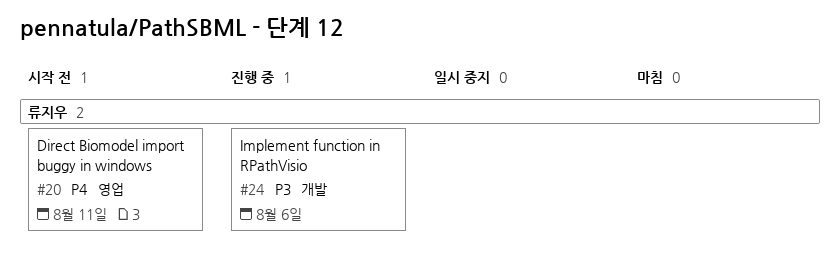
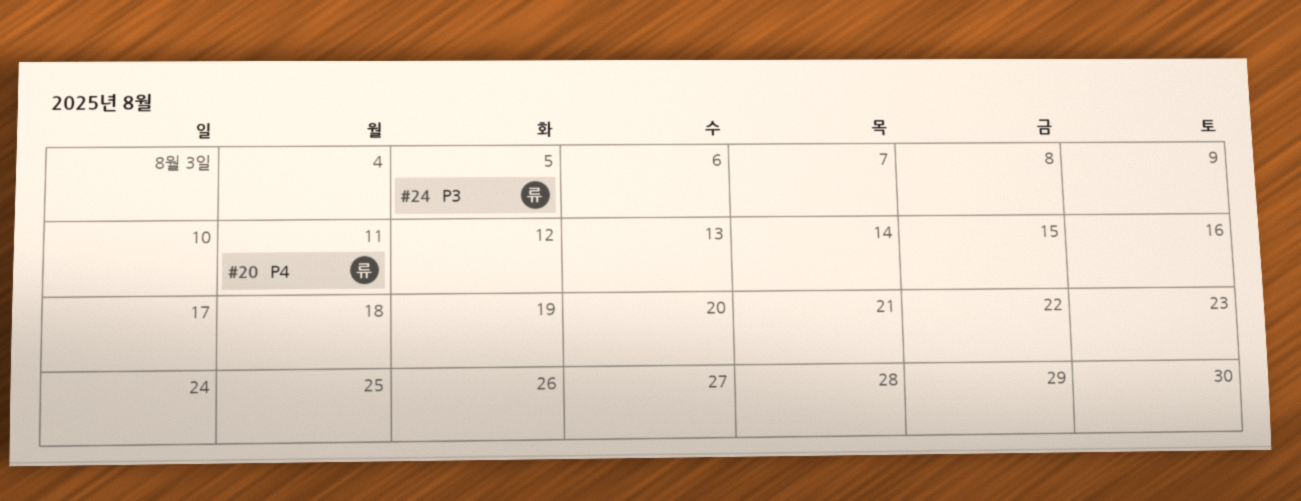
#24, due: Aug 6 -> Aug 5

